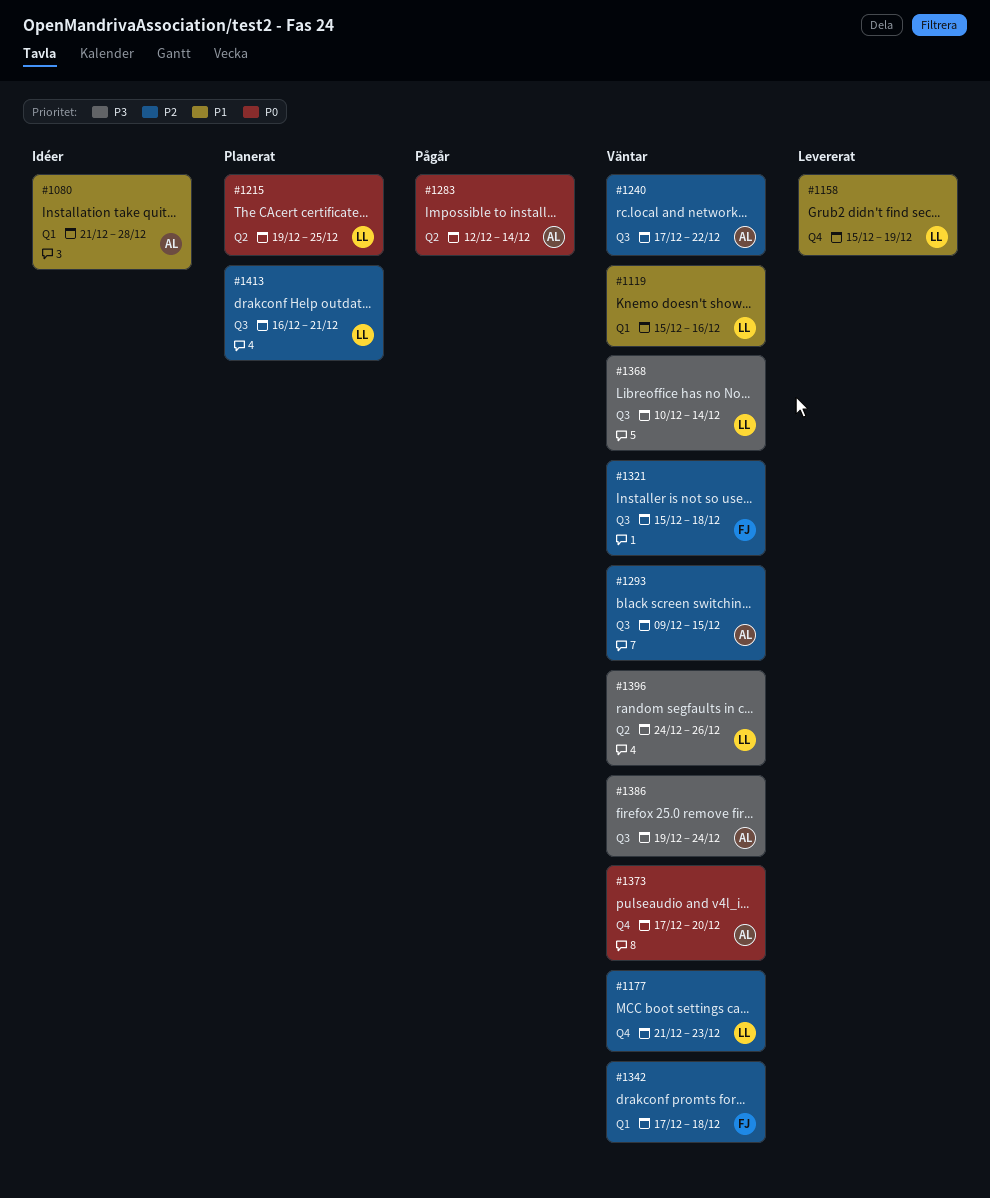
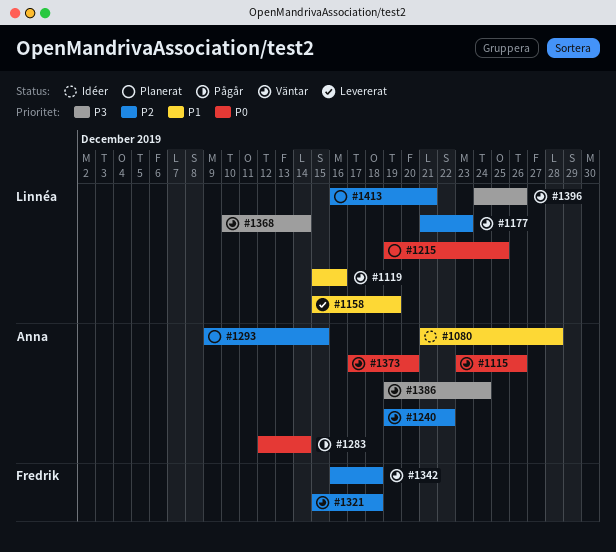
#1115: none -> present
#1240, start: Dec 17 -> Dec 19
#1293, status: Väntar -> Planerat
#1342, start: Dec 17 -> Dec 16

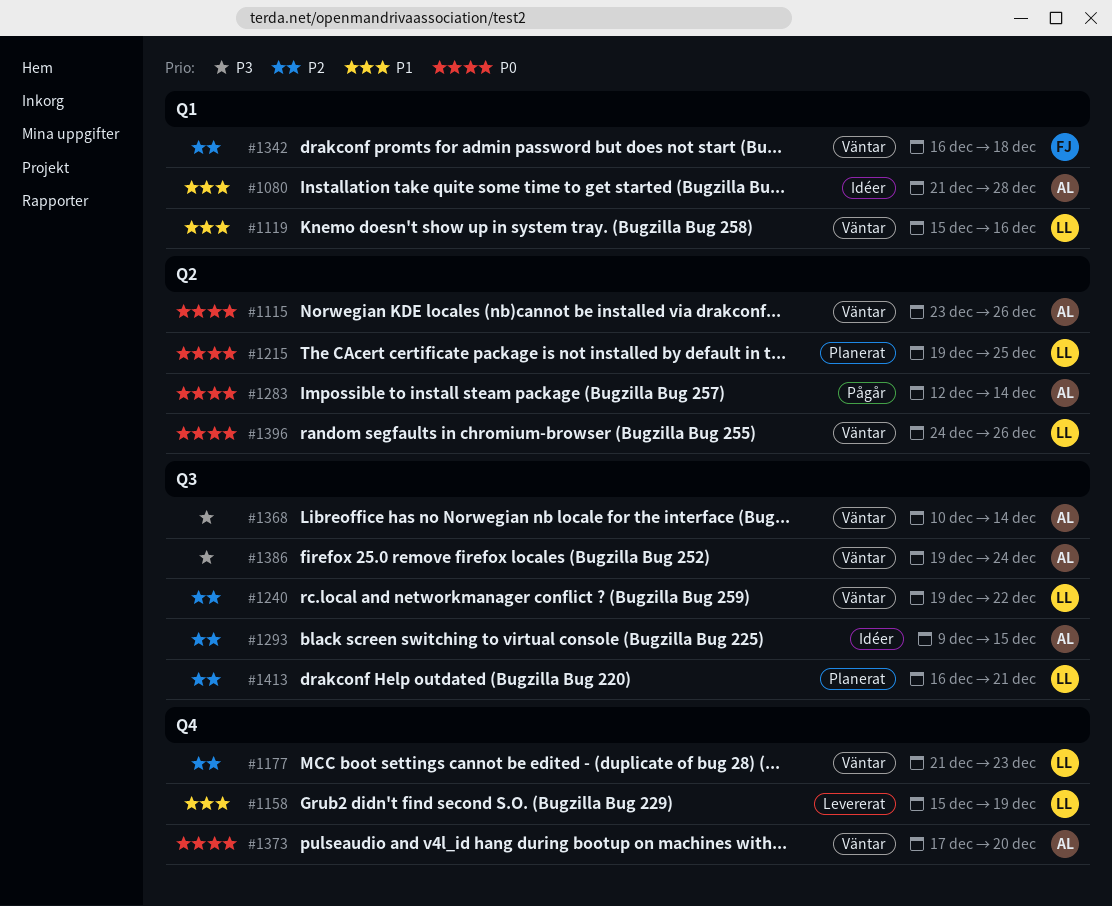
#1240, owner: Anna -> Linnéa
#1293, status: Planerat -> Idéer
#1321: present -> none
#1368, owner: Linnéa -> Anna
#1396, priority: P3 -> P0

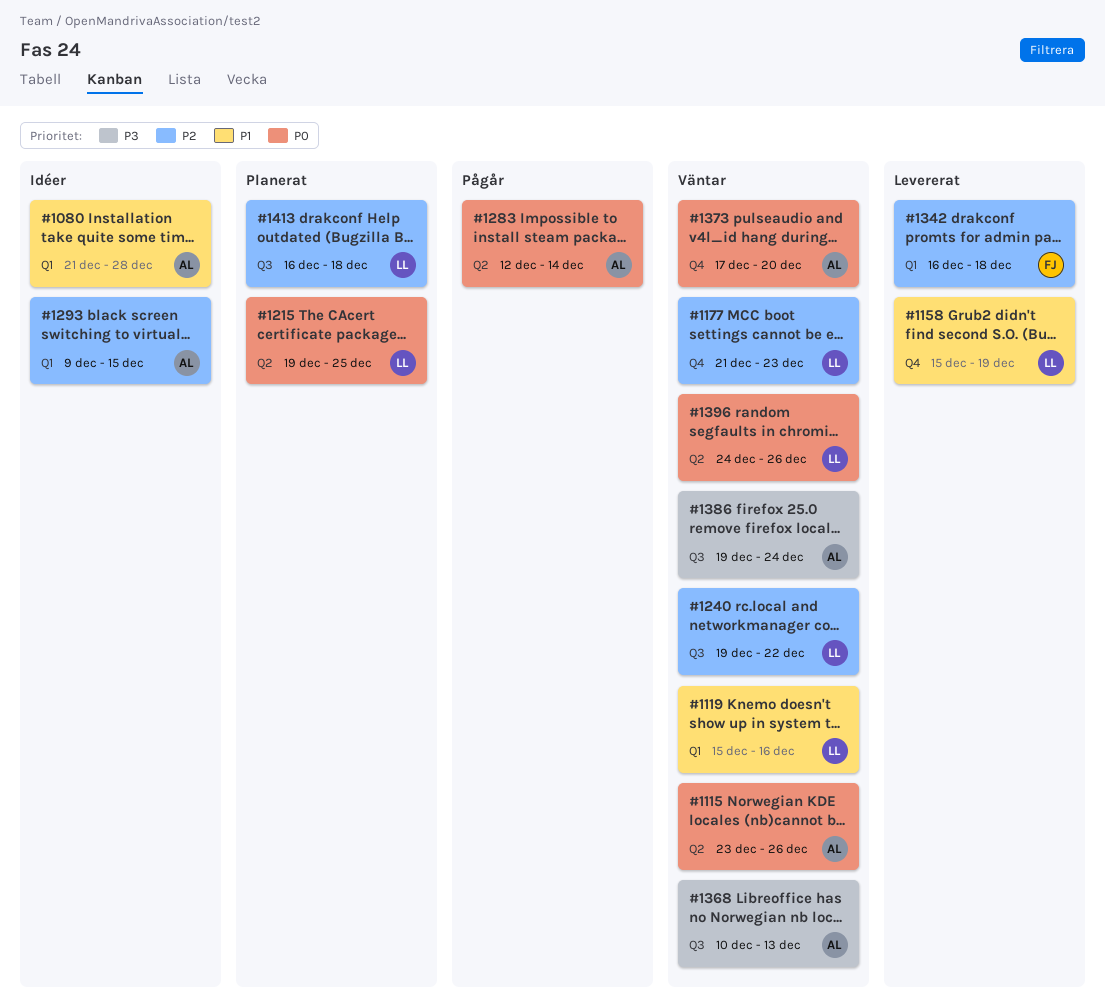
#1293, label: Q3 -> Q1
#1342, status: Väntar -> Levererat
#1368, due: Dec 14 -> Dec 13
#1413, due: Dec 21 -> Dec 18

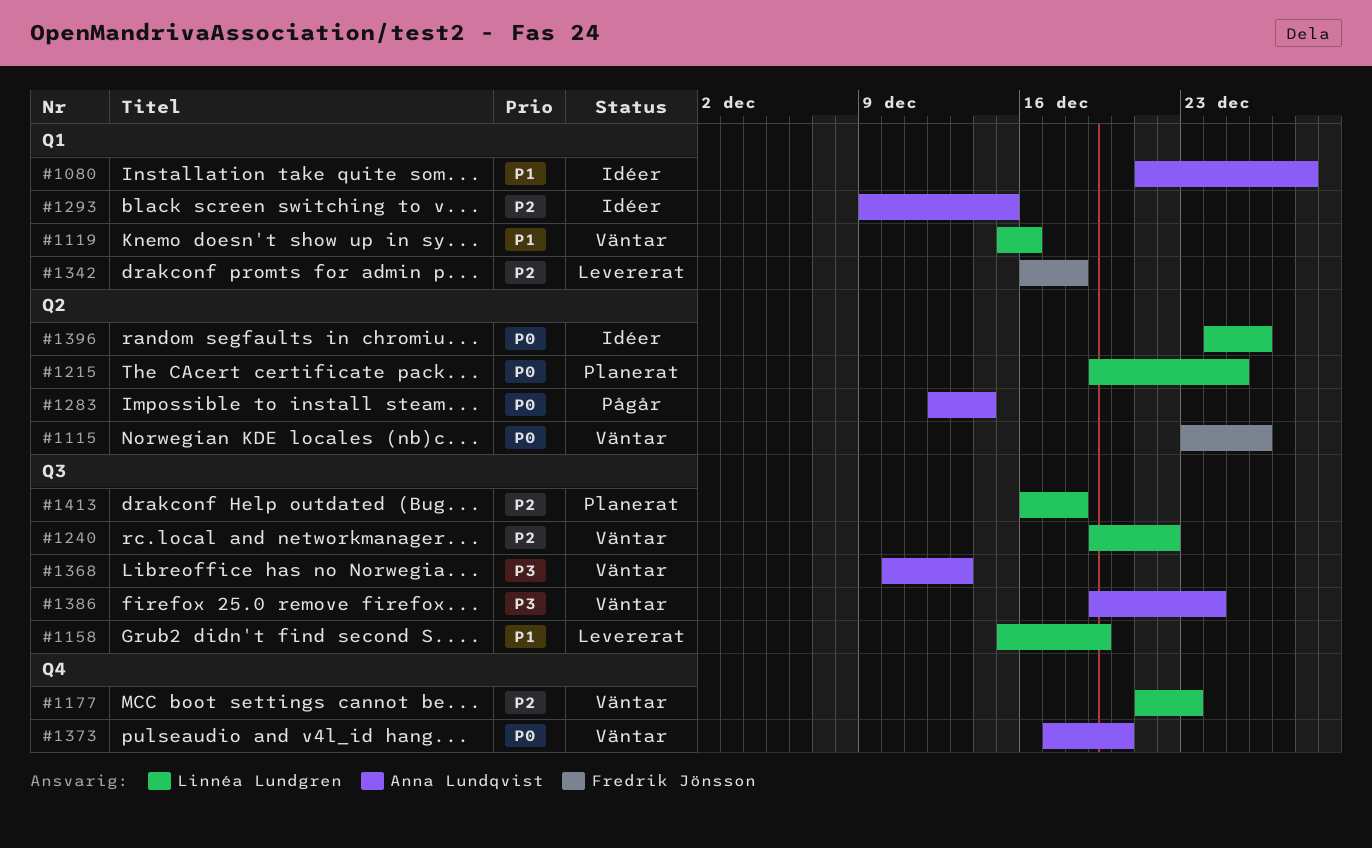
#1115, owner: Anna Lundqvist -> Fredrik Jönsson
#1158, label: Q4 -> Q3
#1396, status: Väntar -> Idéer

